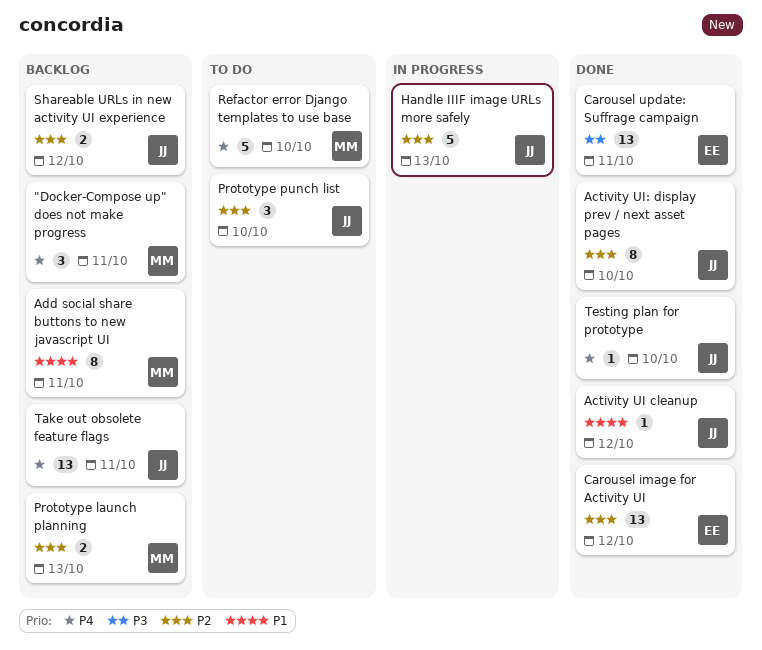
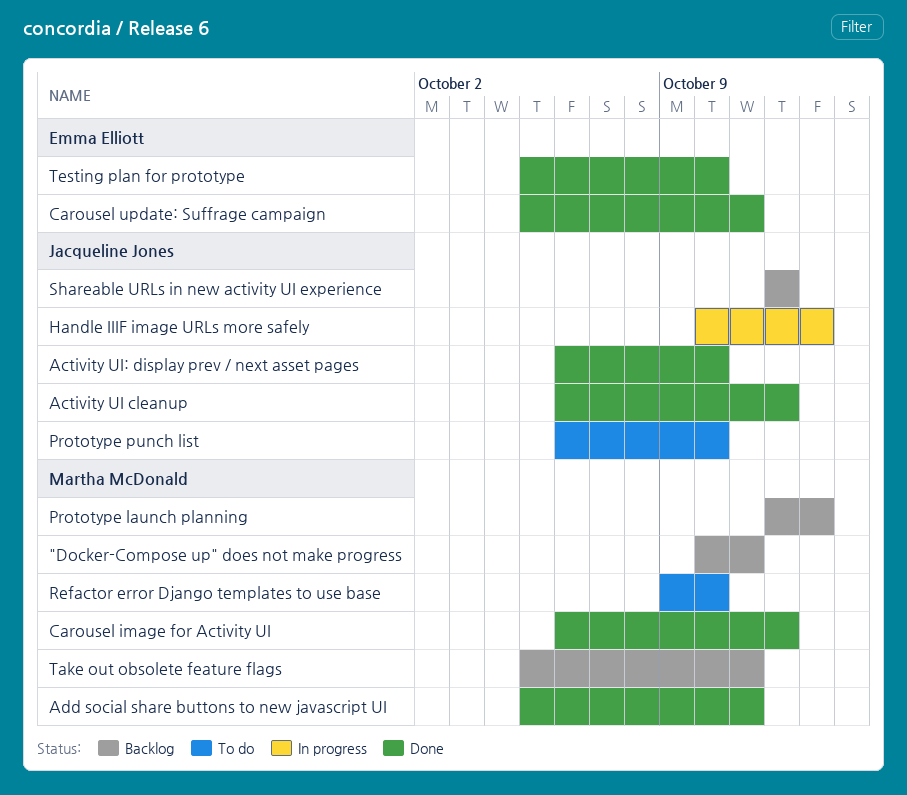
Add social share buttons to new javascript UI, status: Backlog -> Done
Carousel image for Activity UI, owner: Emma Elliott -> Martha McDonald
Take out obsolete feature flags, owner: Jacqueline Jones -> Martha McDonald
Testing plan for prototype, owner: Jacqueline Jones -> Emma Elliott

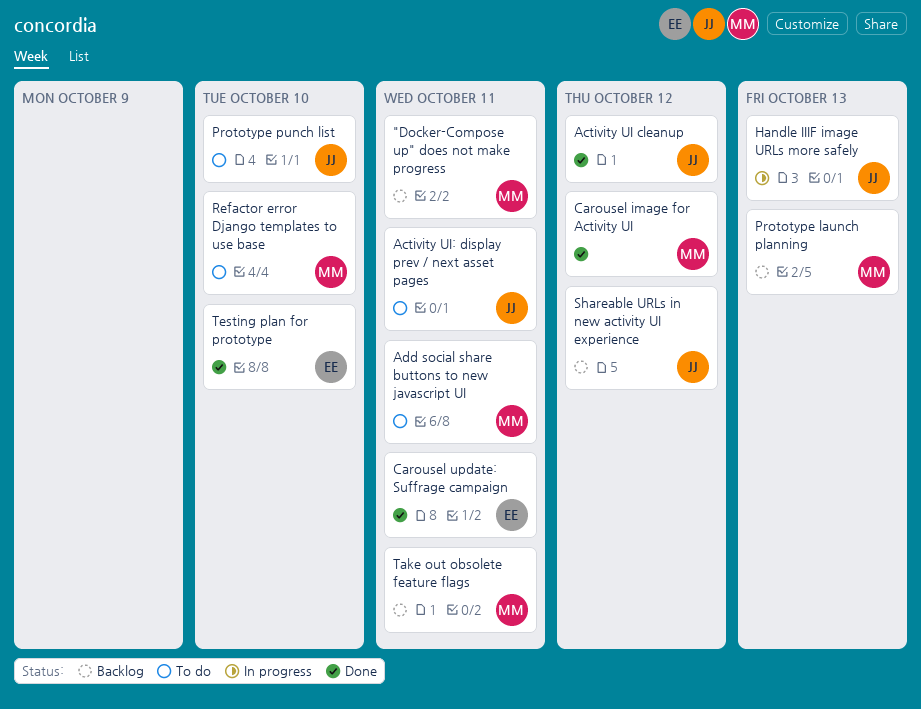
Activity UI: display prev / next asset pages, status: Done -> To do
Activity UI: display prev / next asset pages, due: Oct 10 -> Oct 11
Add social share buttons to new javascript UI, status: Done -> To do

